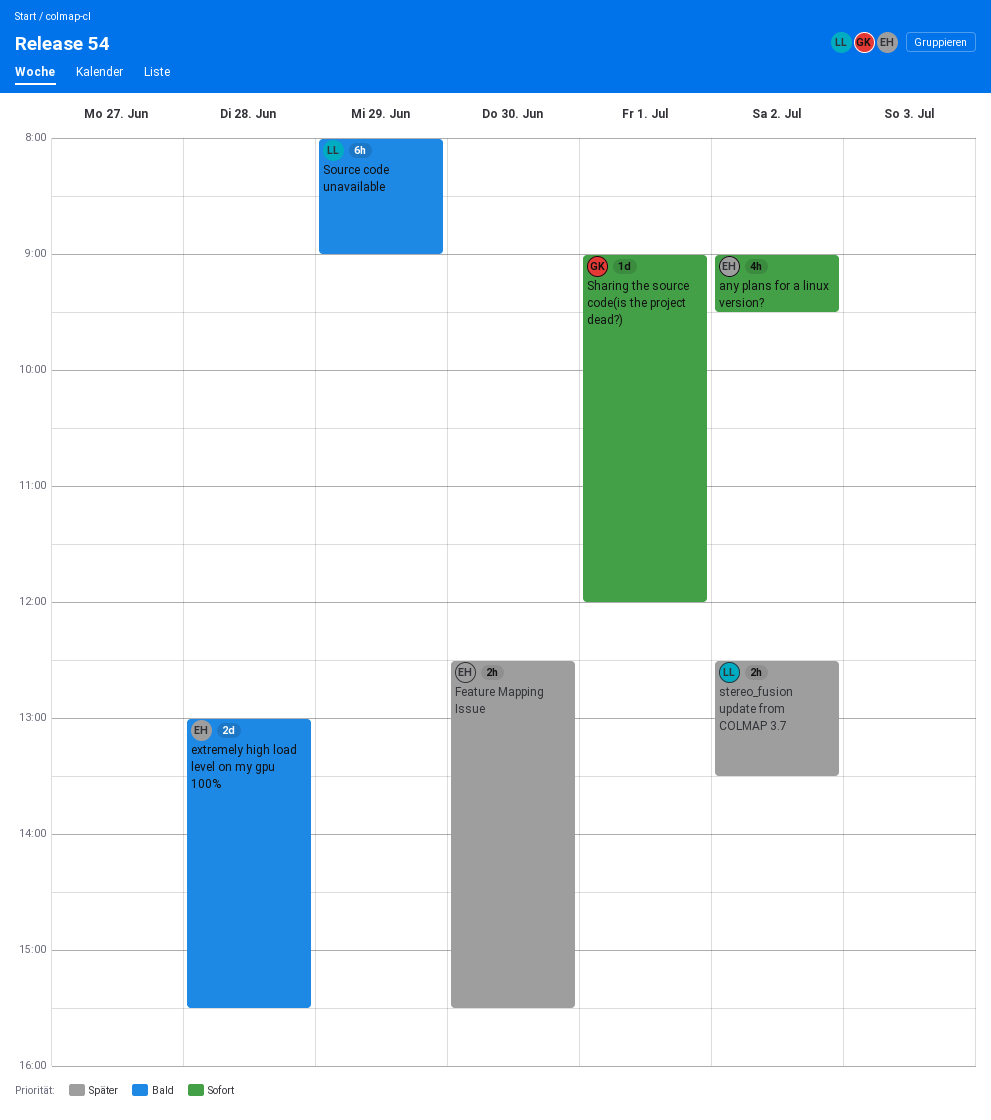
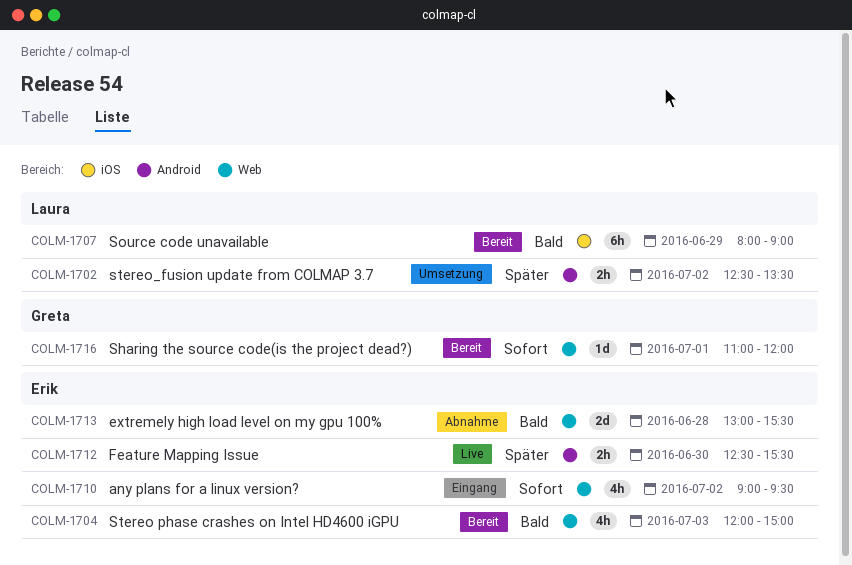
Sharing the source code(is the project dead?), begins: 09:00 -> 11:00
Stereo phase crashes on Intel HD4600 iGPU: none -> present

